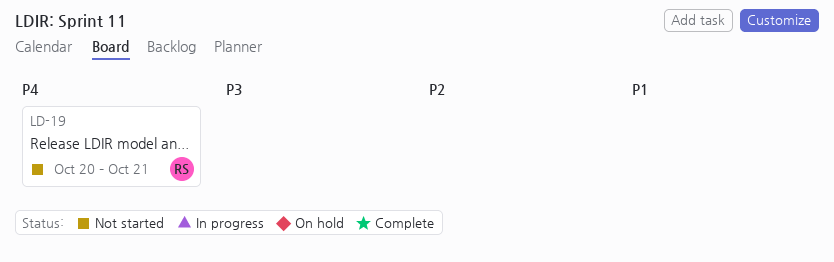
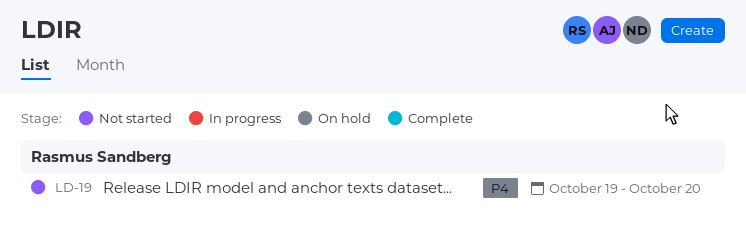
LD-19, start: Oct 20 -> Oct 19
LD-19, due: Oct 21 -> Oct 20

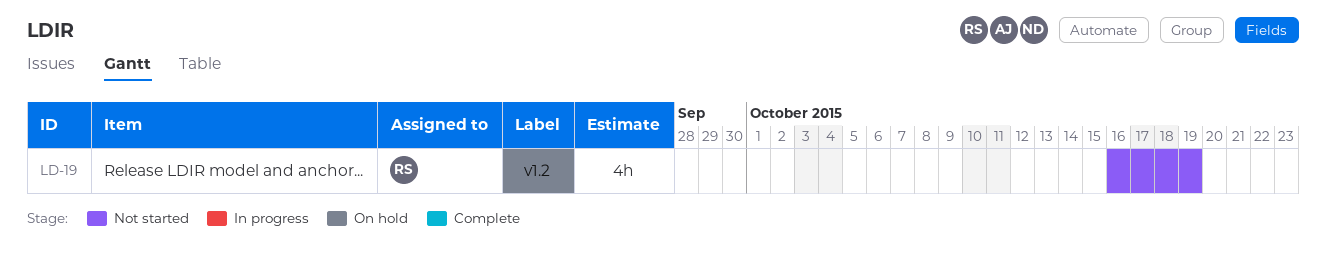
LD-19, start: Oct 19 -> Oct 16
LD-19, due: Oct 20 -> Oct 19

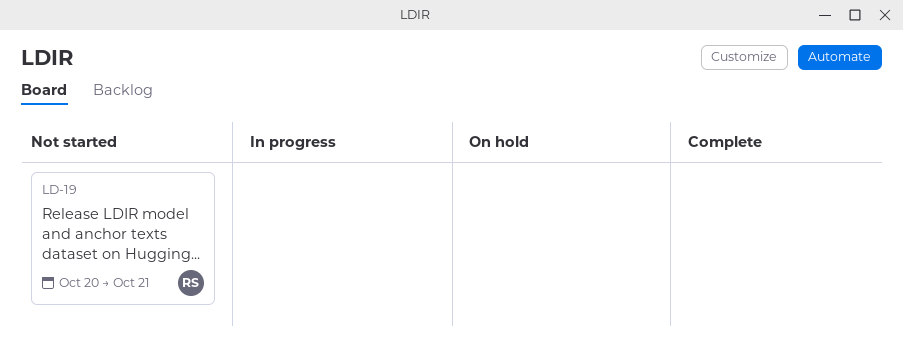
LD-19, start: Oct 16 -> Oct 20
LD-19, due: Oct 19 -> Oct 21

